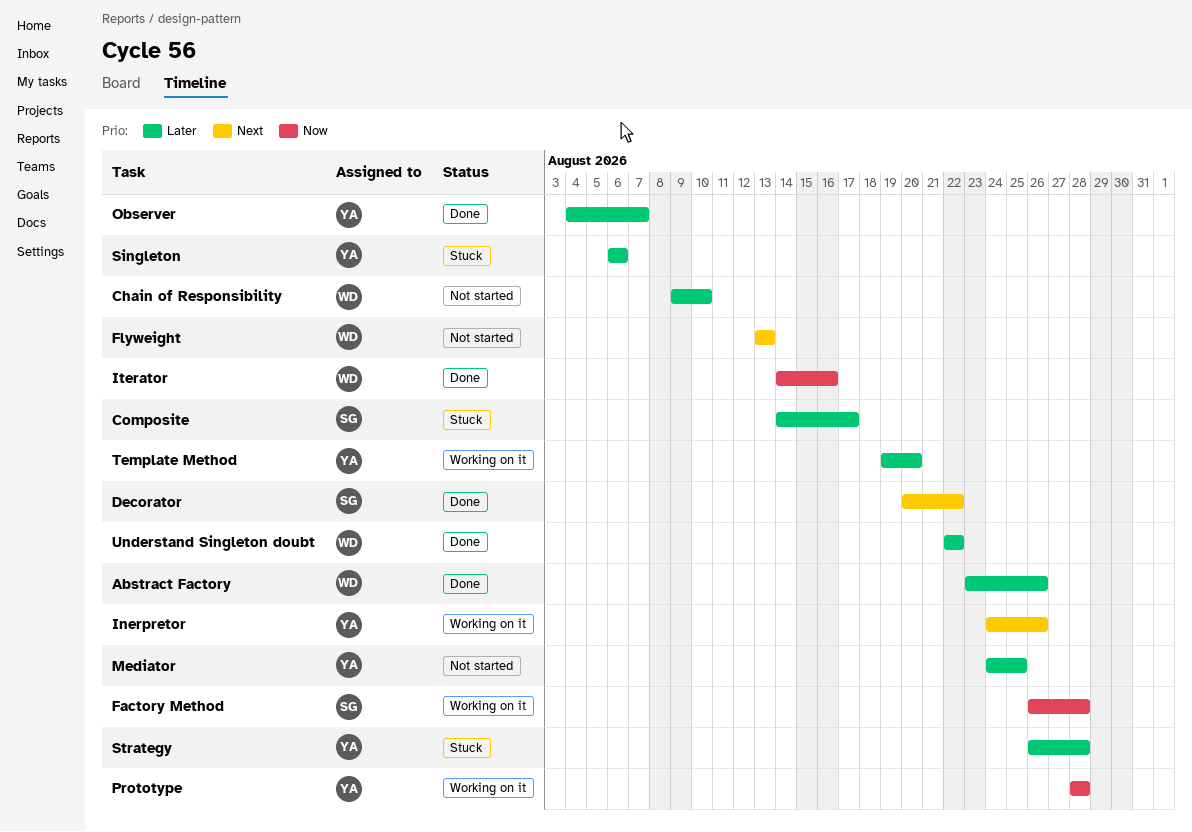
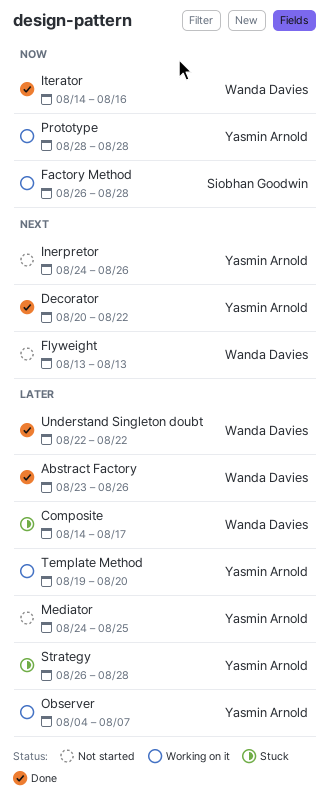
Chain of Responsibility: present -> none
Composite, owner: Siobhan Goodwin -> Wanda Davies
Decorator, owner: Siobhan Goodwin -> Yasmin Arnold
Inerpretor, status: Working on it -> Not started
Observer, status: Done -> Working on it
Singleton: present -> none

